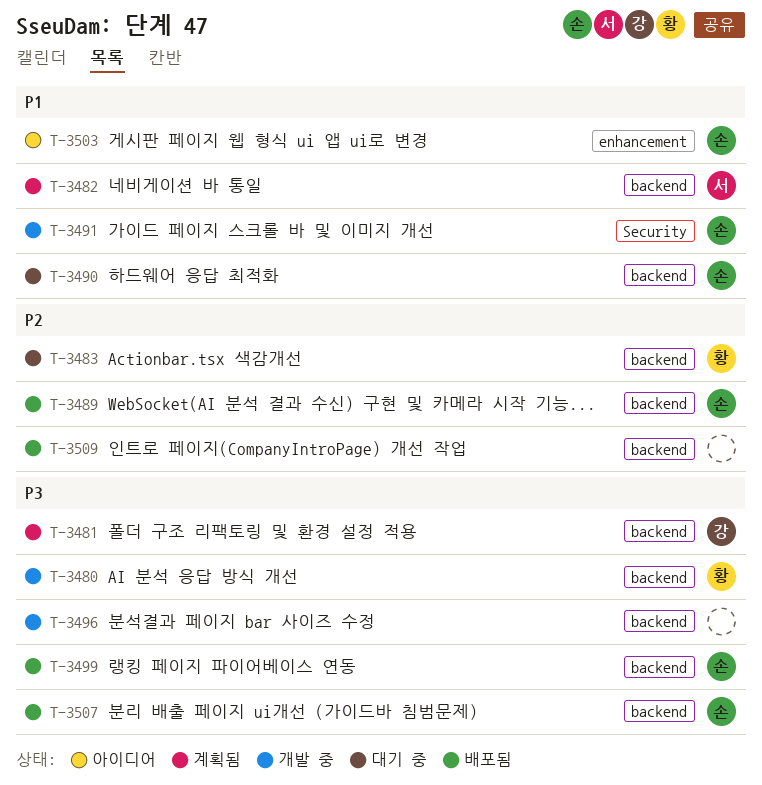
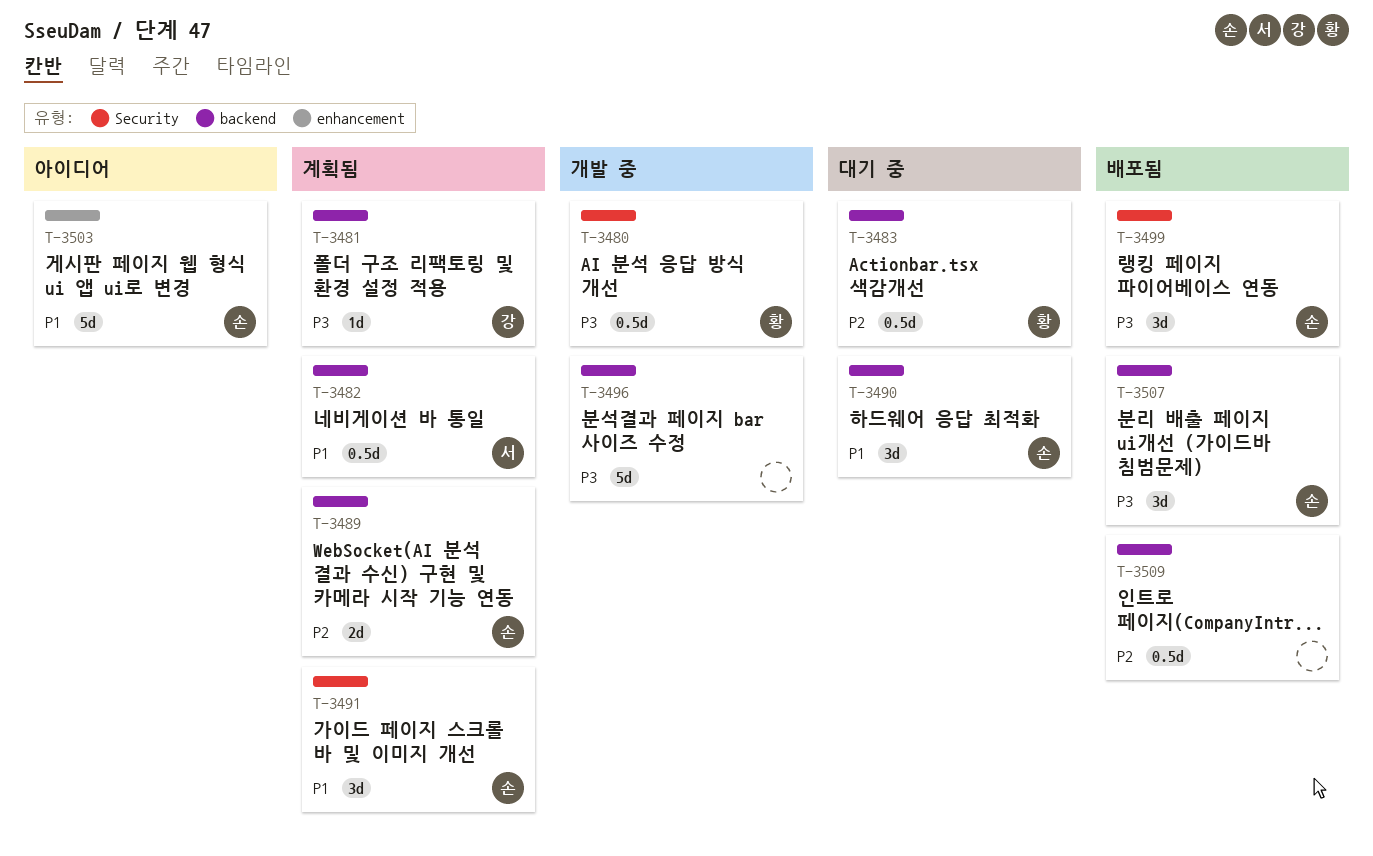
T-3480, label: backend -> Security
T-3489, status: 배포됨 -> 계획됨
T-3491, status: 개발 중 -> 계획됨
T-3499, label: backend -> Security

